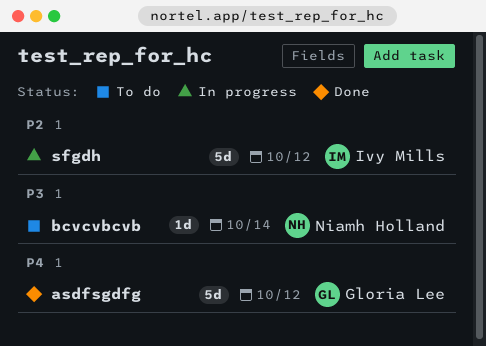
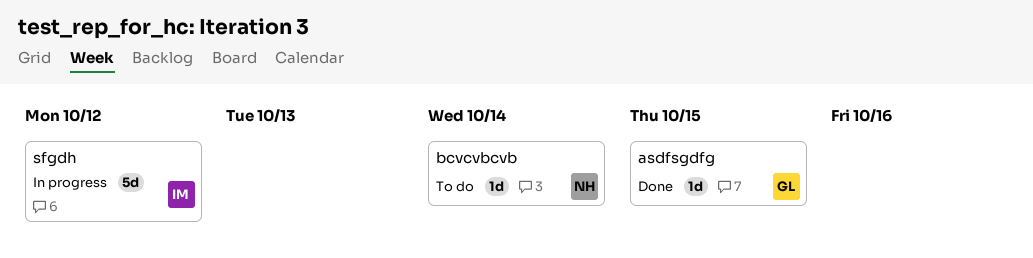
asdfsgdfg, estimate: 5d -> 1d
asdfsgdfg, due: Oct 12 -> Oct 15

